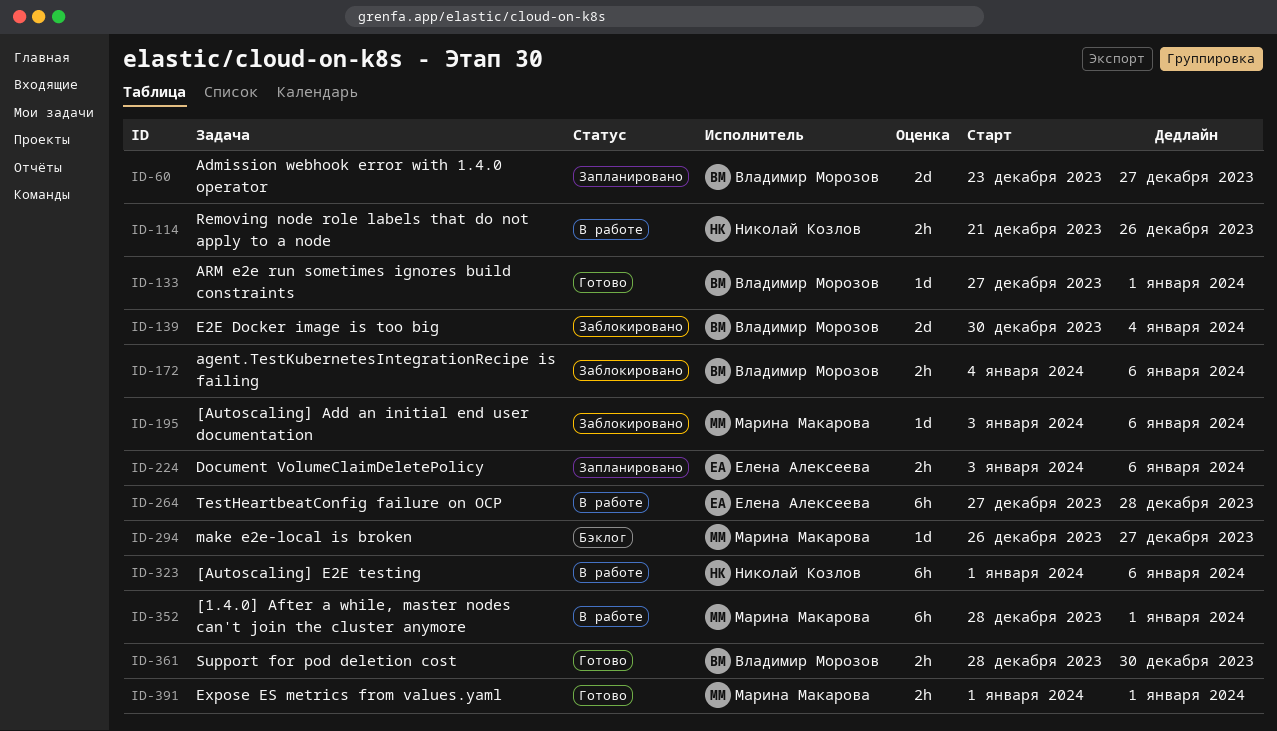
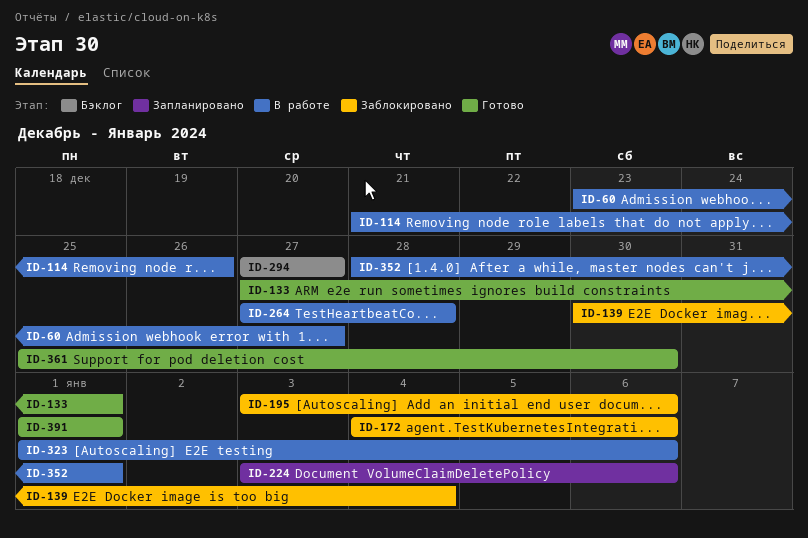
ID-60, status: Запланировано -> В работе
ID-294, start: Dec 26 -> Dec 27
ID-361, start: Dec 28 -> Dec 25

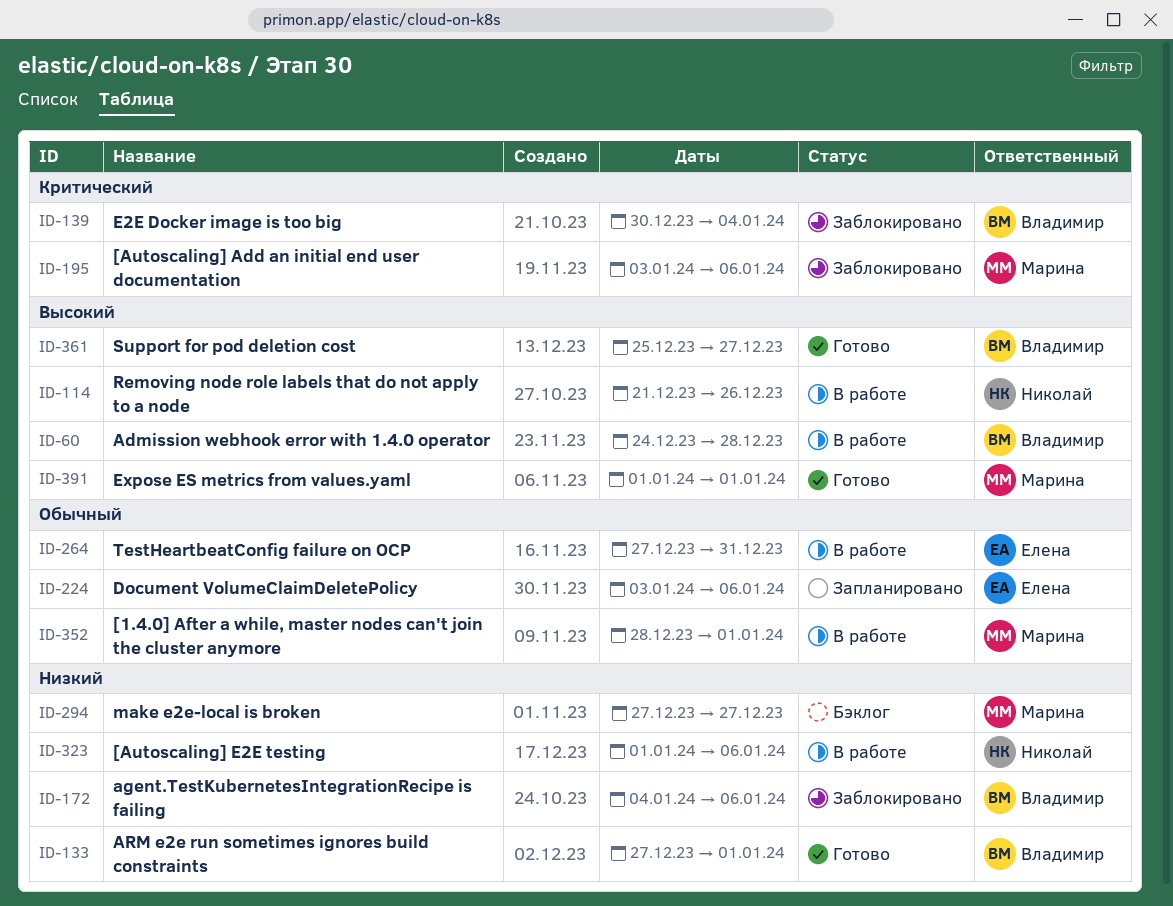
ID-60, start: Dec 23 -> Dec 24
ID-60, due: Dec 27 -> Dec 28
ID-264, due: Dec 28 -> Dec 31
ID-361, due: Dec 30 -> Dec 27

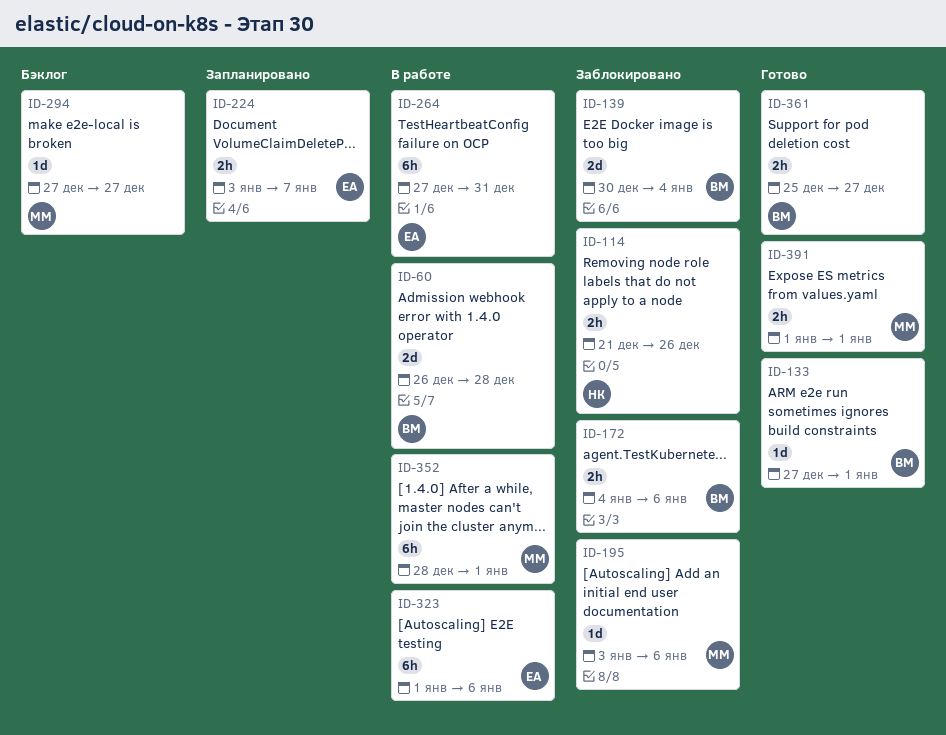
ID-60, start: Dec 24 -> Dec 26
ID-114, status: В работе -> Заблокировано
ID-224, due: Jan 6 -> Jan 7
ID-323, owner: Николай -> Елена

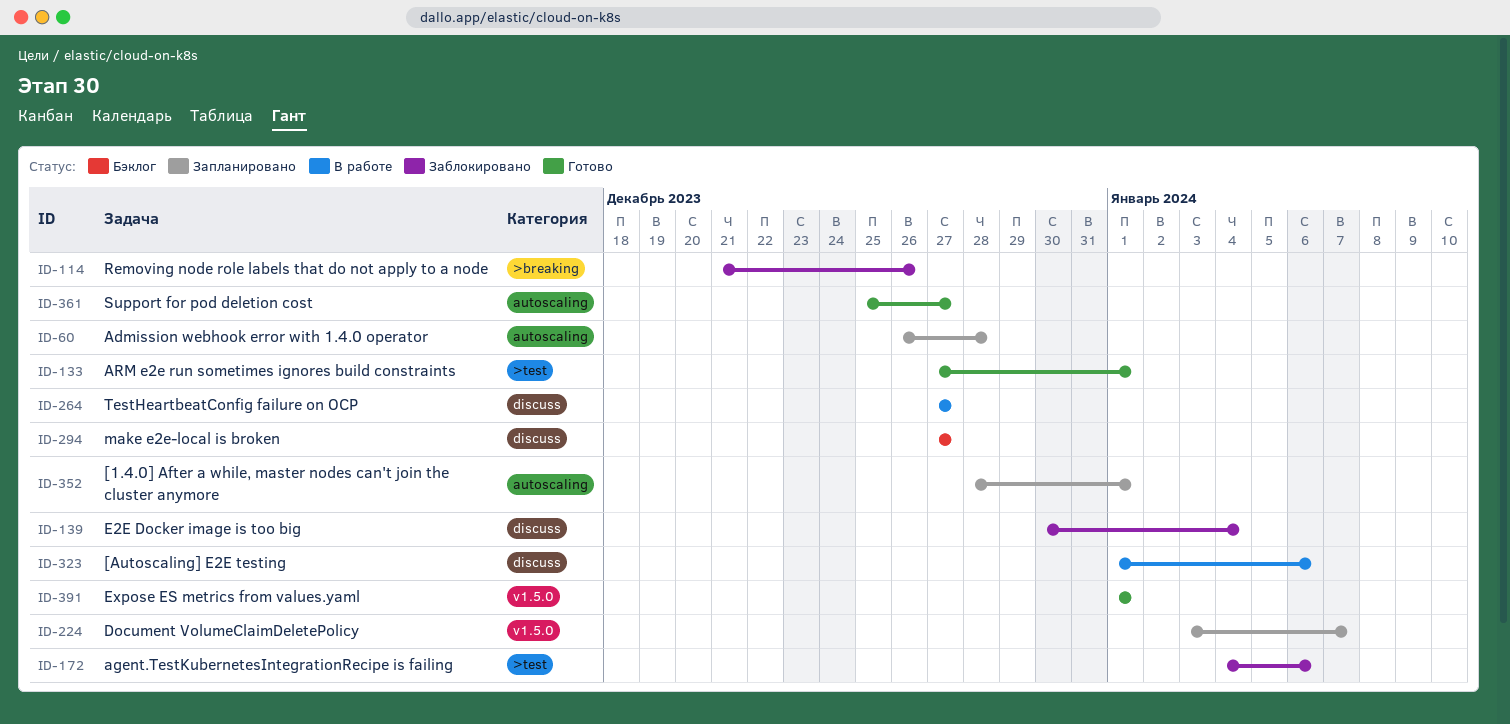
ID-60, status: В работе -> Запланировано
ID-195: present -> none
ID-264, due: Dec 31 -> Dec 27
ID-352, status: В работе -> Запланировано

